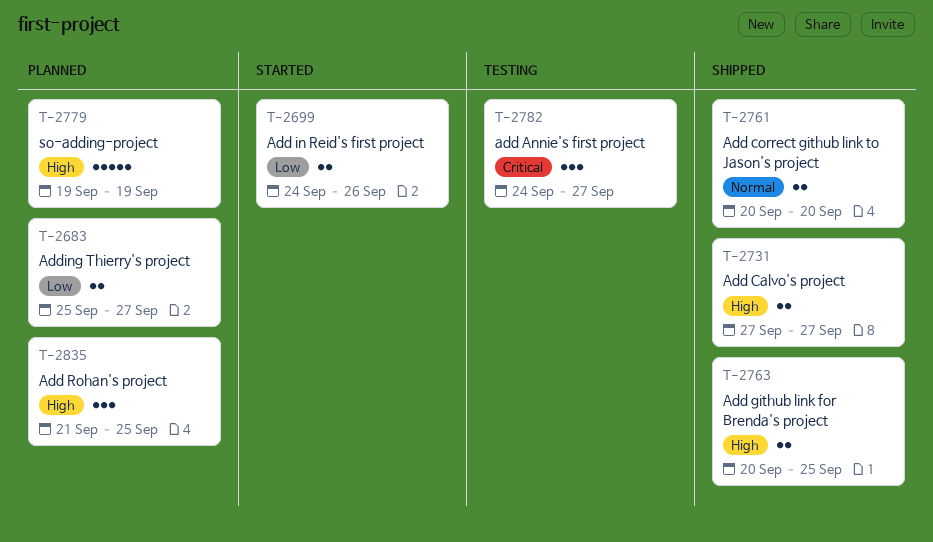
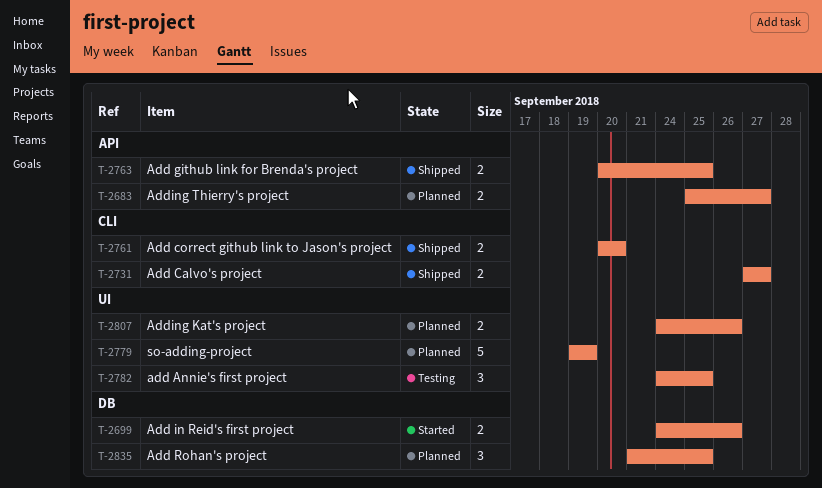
T-2782, due: Sep 27 -> Sep 25
T-2807: none -> present

